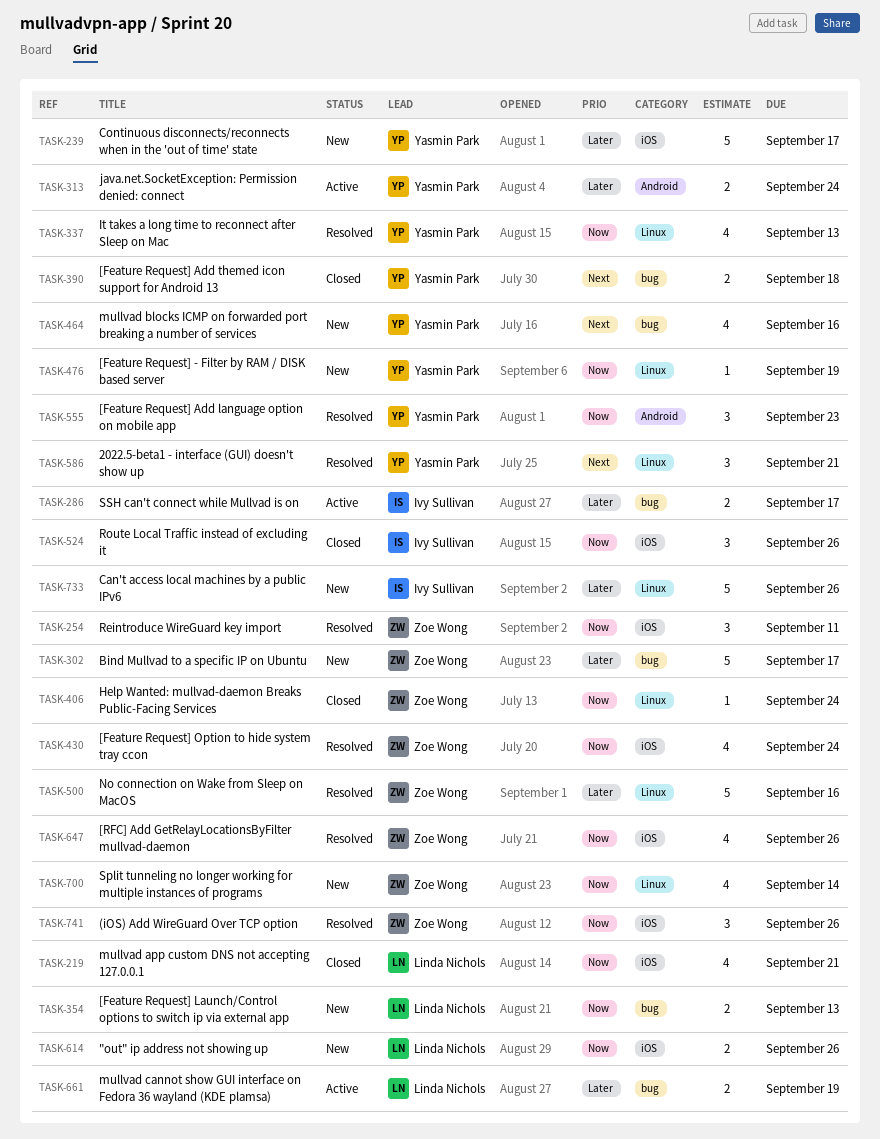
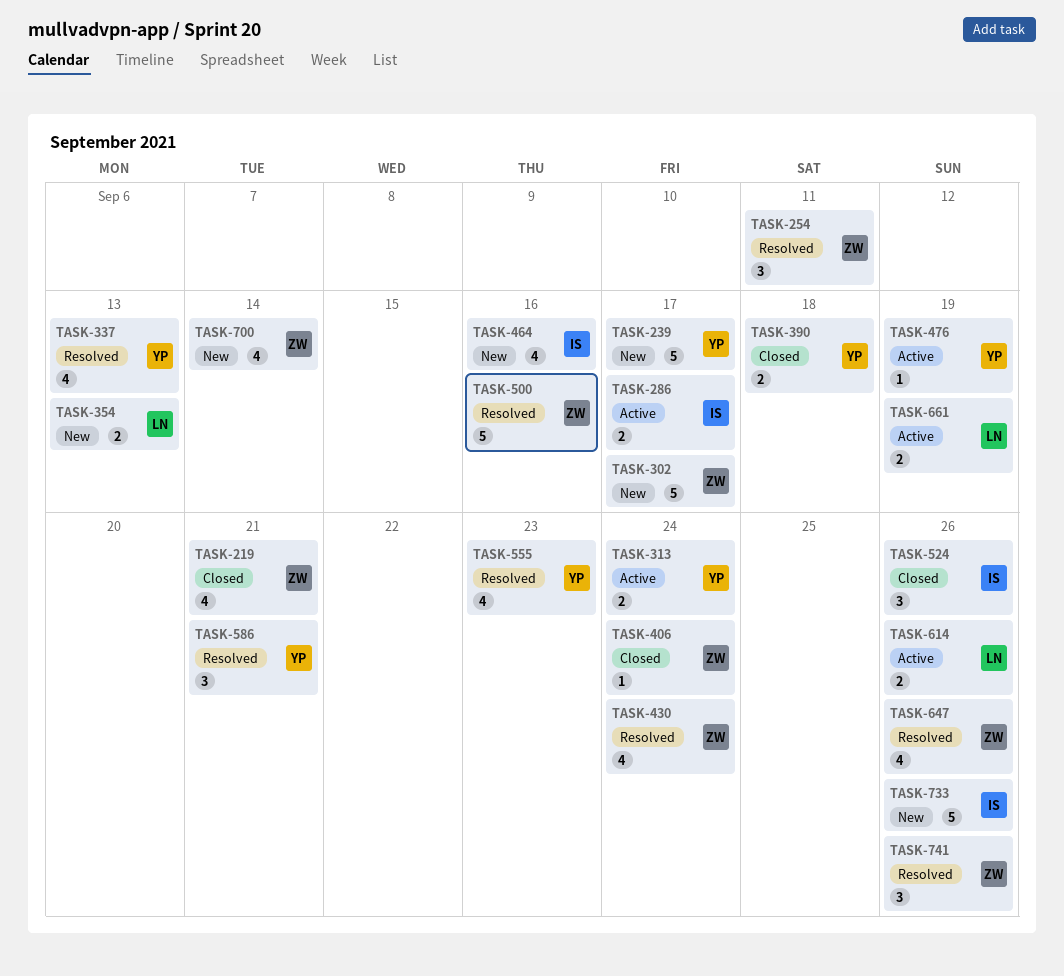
TASK-219, owner: Linda Nichols -> Zoe Wong
TASK-464, owner: Yasmin Park -> Ivy Sullivan
TASK-476, status: New -> Active
TASK-555, estimate: 3 -> 4
TASK-614, status: New -> Active

